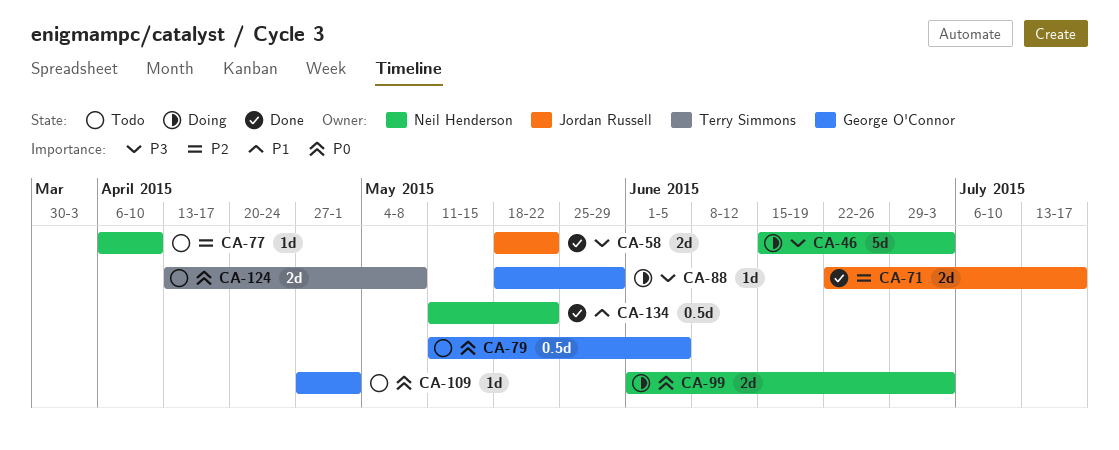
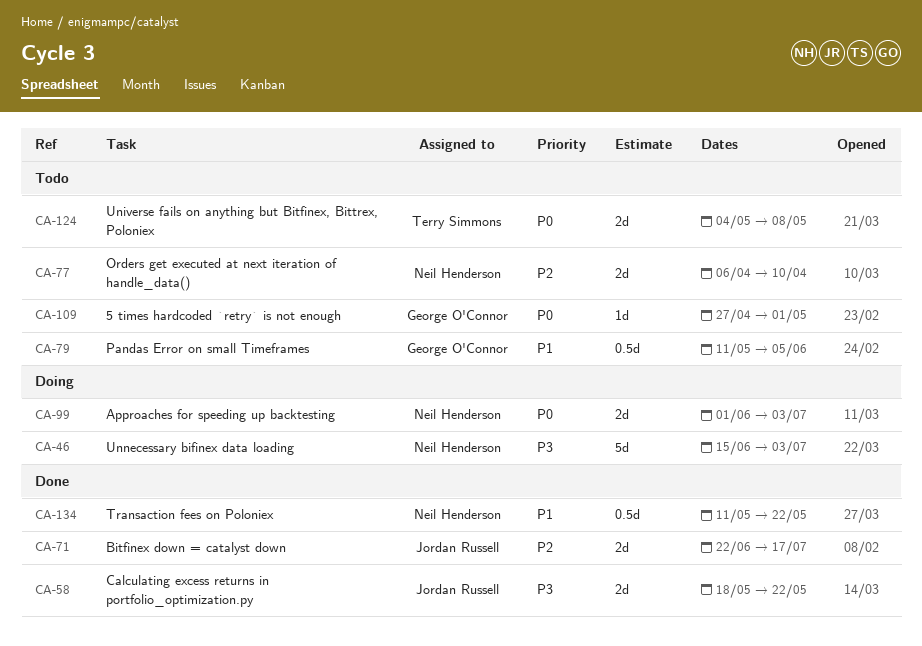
CA-77, estimate: 1d -> 2d
CA-79, priority: P0 -> P1
CA-88: present -> none
CA-124, start: Apr 13 -> May 4

